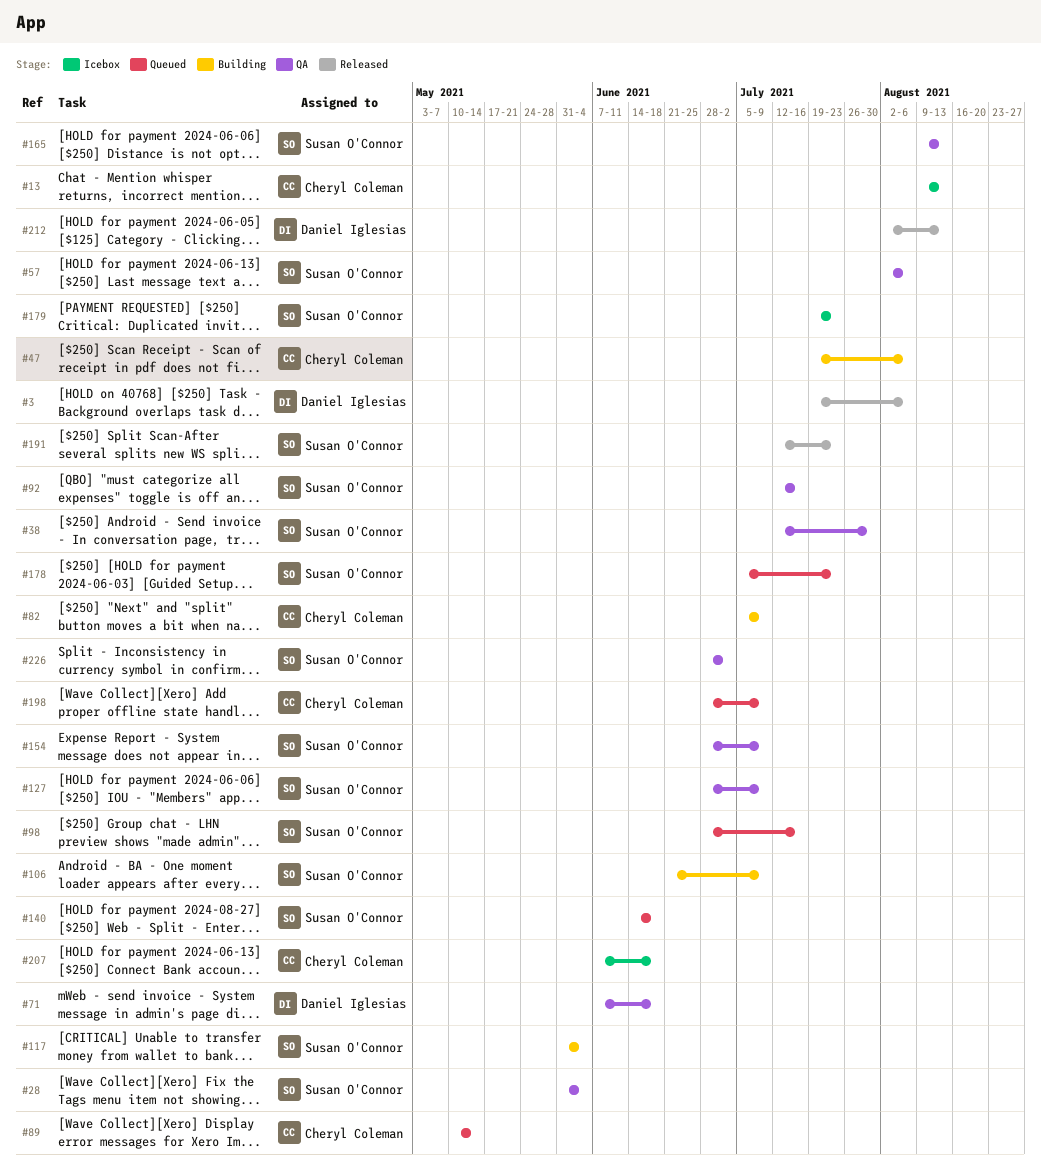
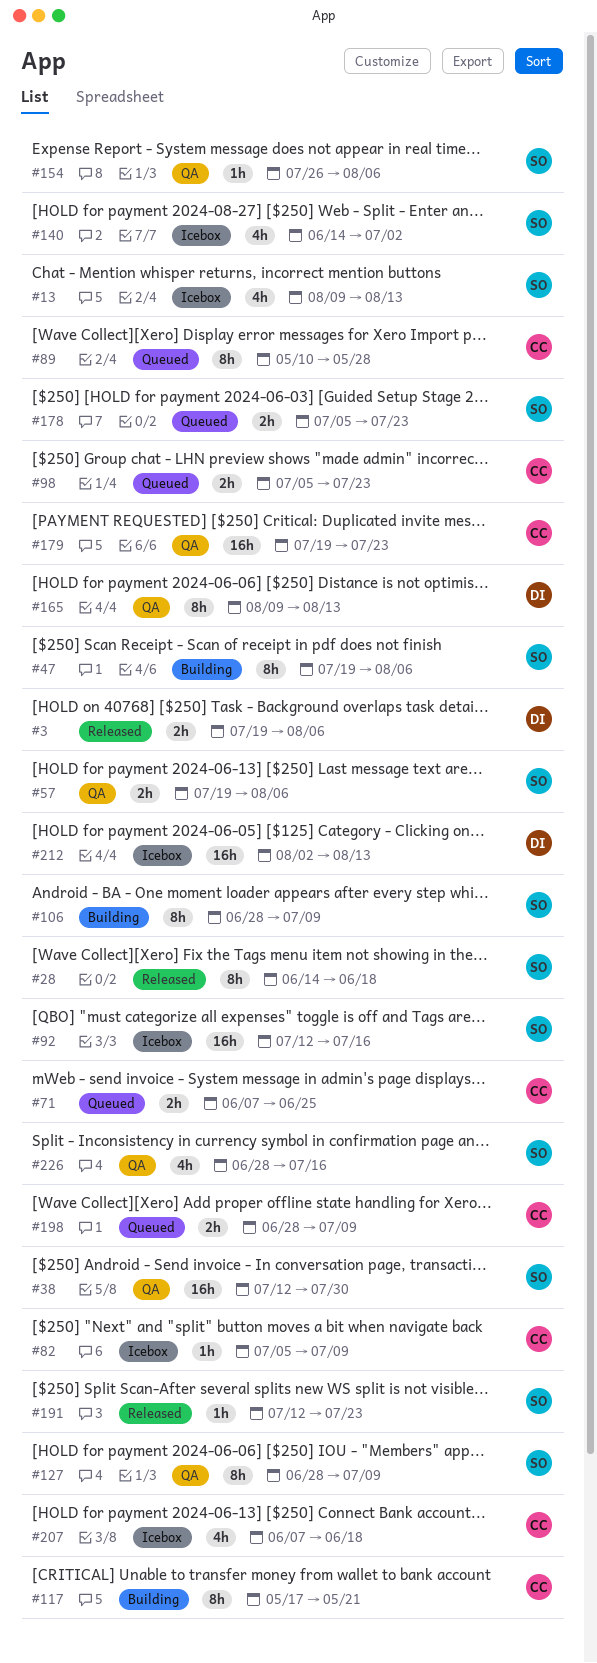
#13, owner: Cheryl Coleman -> Susan O'Connor
#28, status: QA -> Released
#28, start: May 31 -> Jun 14
#28, due: Jun 4 -> Jun 18
#47, owner: Cheryl Coleman -> Susan O'Connor
#57, start: Aug 2 -> Jul 19
#71, status: QA -> Queued
#71, owner: Daniel Iglesias -> Cheryl Coleman
#71, due: Jun 18 -> Jun 25
#82, status: Building -> Icebox
#89, due: May 14 -> May 28
#92, status: QA -> Icebox
#98, owner: Susan O'Connor -> Cheryl Coleman
#98, start: Jun 28 -> Jul 5
#98, due: Jul 16 -> Jul 23
#106, start: Jun 21 -> Jun 28
#117, owner: Susan O'Connor -> Cheryl Coleman
#117, start: May 31 -> May 17
#117, due: Jun 4 -> May 21
#140, status: Queued -> Icebox
#140, due: Jun 18 -> Jul 2
#154, start: Jun 28 -> Jul 26
#154, due: Jul 9 -> Aug 6
#165, owner: Susan O'Connor -> Daniel Iglesias
#179, status: Icebox -> QA
#179, owner: Susan O'Connor -> Cheryl Coleman
#212, status: Released -> Icebox
#226, due: Jul 2 -> Jul 16

